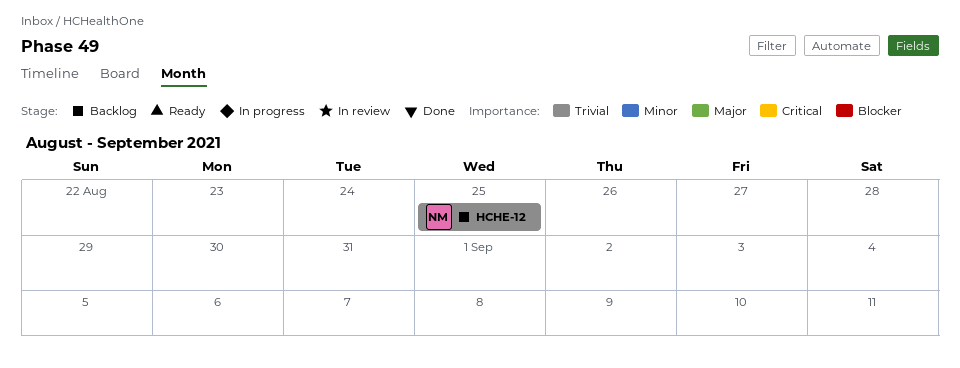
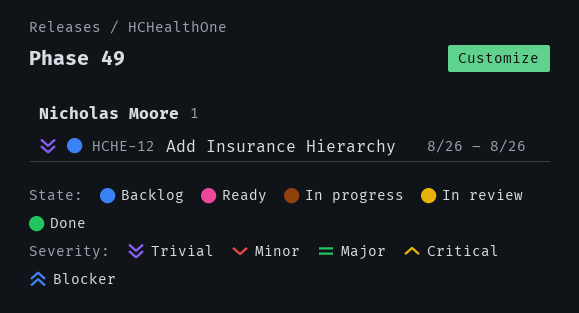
HCHE-12, start: Aug 25 -> Aug 26
HCHE-12, due: Aug 25 -> Aug 26

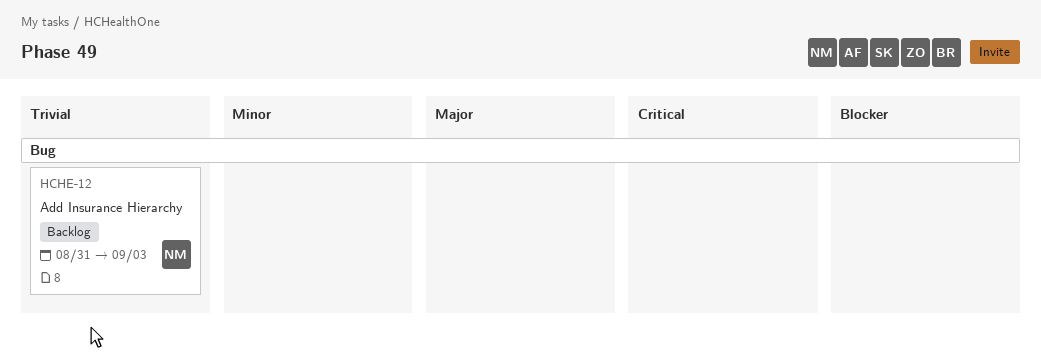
HCHE-12, start: Aug 26 -> Aug 31
HCHE-12, due: Aug 26 -> Sep 3

